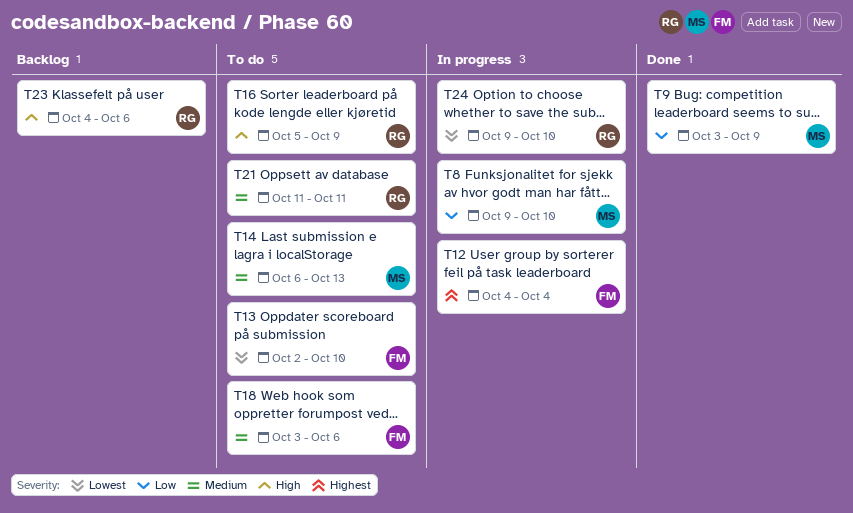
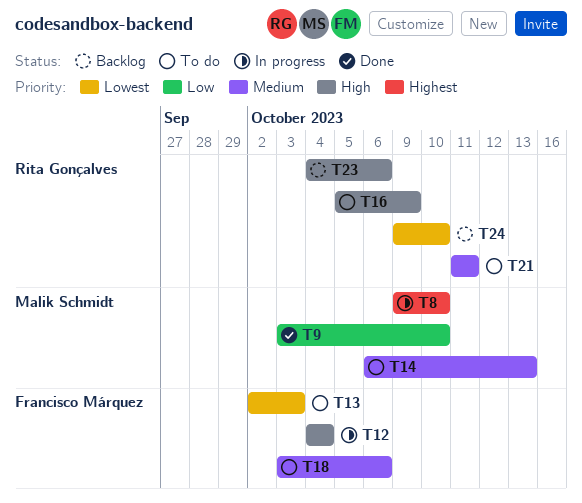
T8, priority: Low -> Highest
T9, due: Oct 9 -> Oct 10
T12, priority: Highest -> High
T13, due: Oct 10 -> Oct 3
T24, status: In progress -> Backlog

